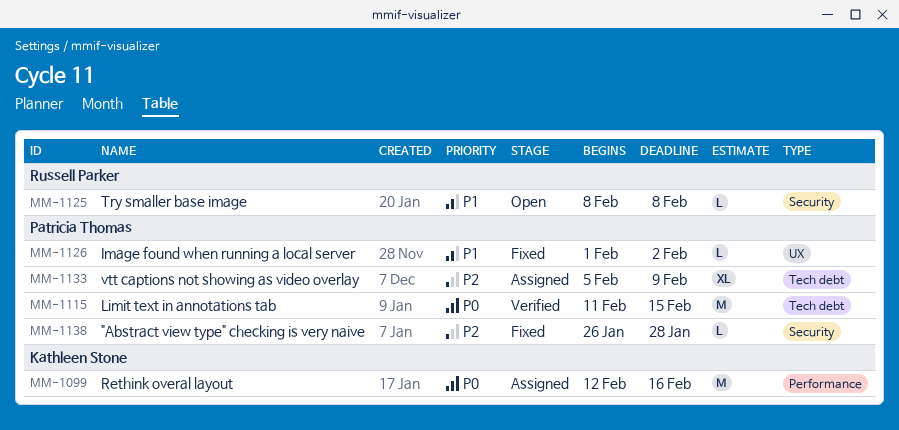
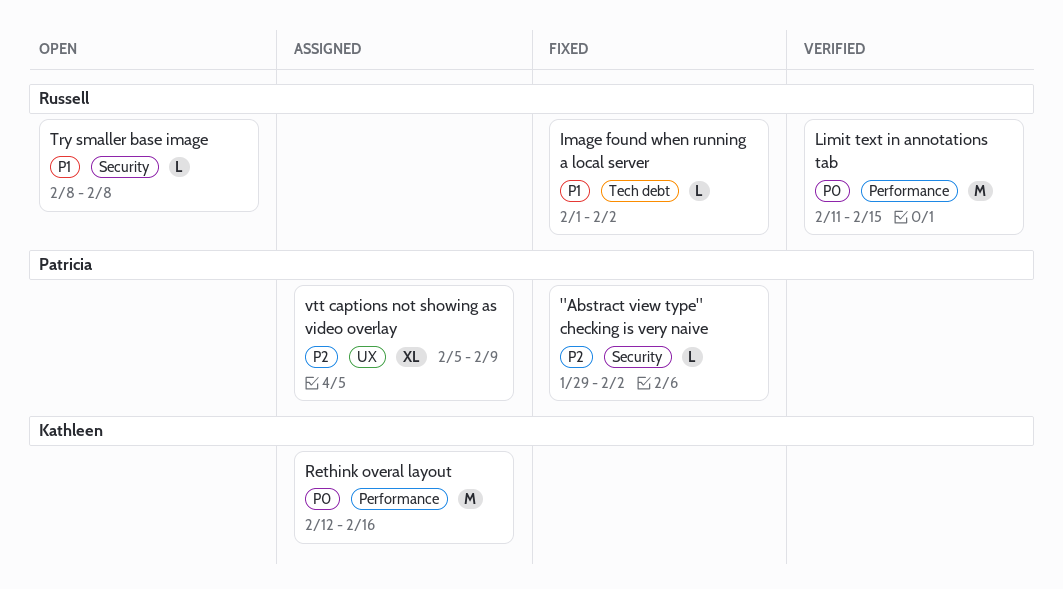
"Abstract view type" checking is very naive, start: Jan 26 -> Jan 29
"Abstract view type" checking is very naive, due: Jan 28 -> Feb 2
Image found when running a local server, owner: Patricia Thomas -> Russell Parker
Image found when running a local server, label: UX -> Tech debt
Limit text in annotations tab, owner: Patricia Thomas -> Russell Parker
Limit text in annotations tab, label: Tech debt -> Performance
vtt captions not showing as video overlay, label: Tech debt -> UX

